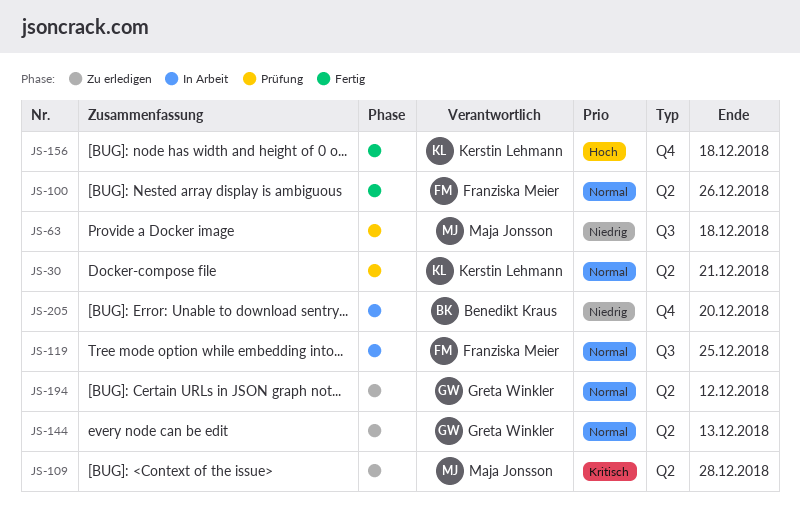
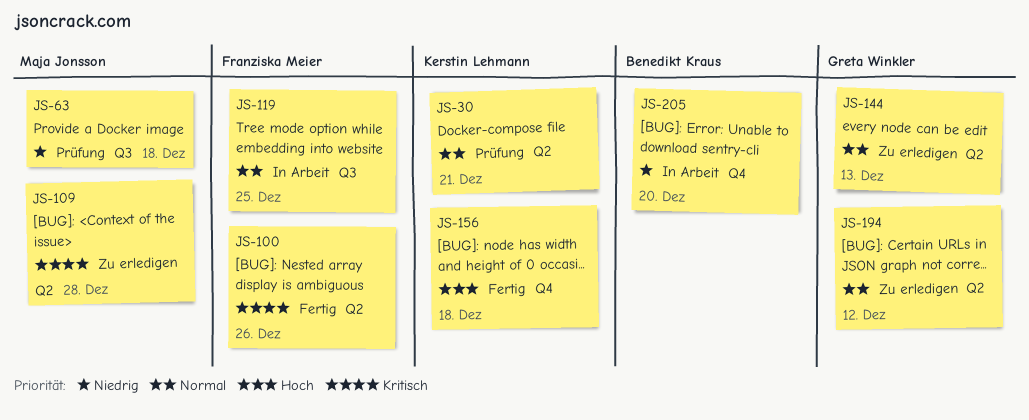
JS-100, priority: Normal -> Kritisch

